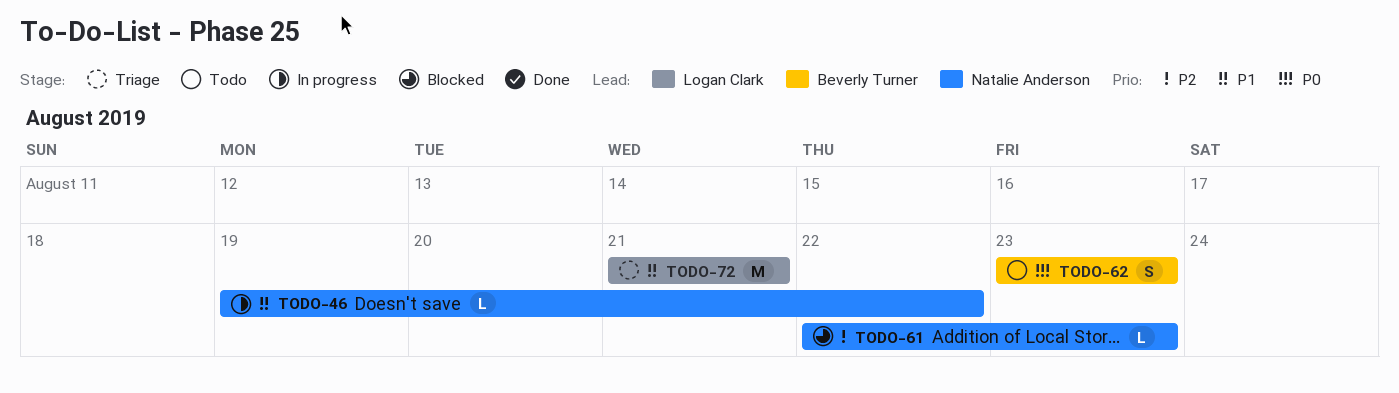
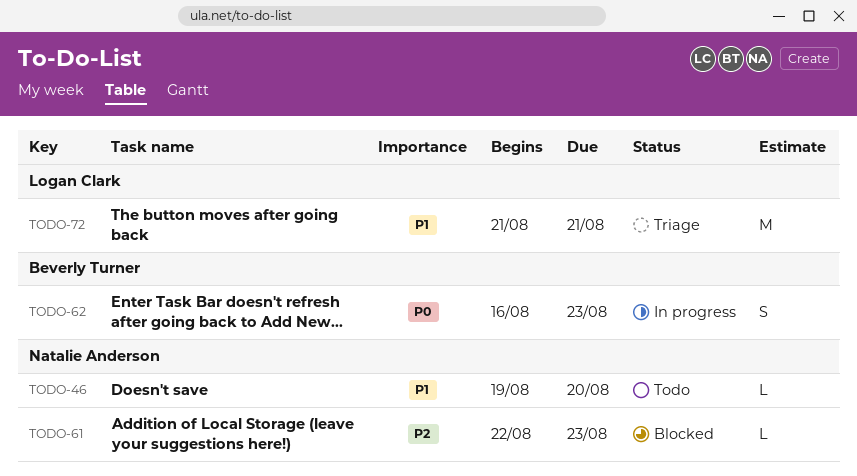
TODO-46, status: In progress -> Todo
TODO-46, due: Aug 22 -> Aug 20
TODO-62, status: Todo -> In progress
TODO-62, start: Aug 23 -> Aug 16

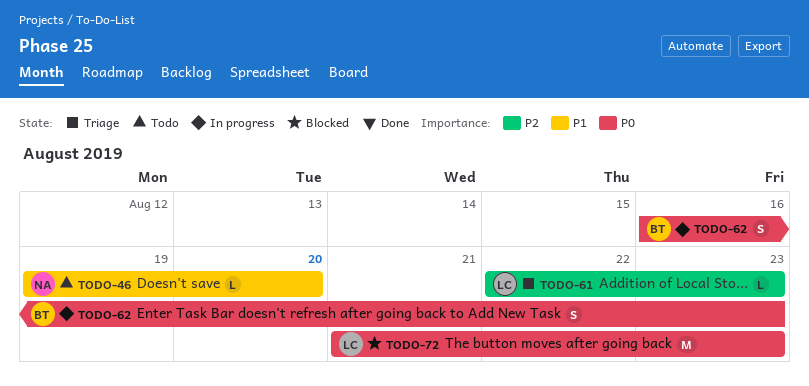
TODO-61, status: Blocked -> Triage
TODO-61, owner: Natalie Anderson -> Logan Clark
TODO-72, status: Triage -> Blocked
TODO-72, priority: P1 -> P0
TODO-72, due: Aug 21 -> Aug 23

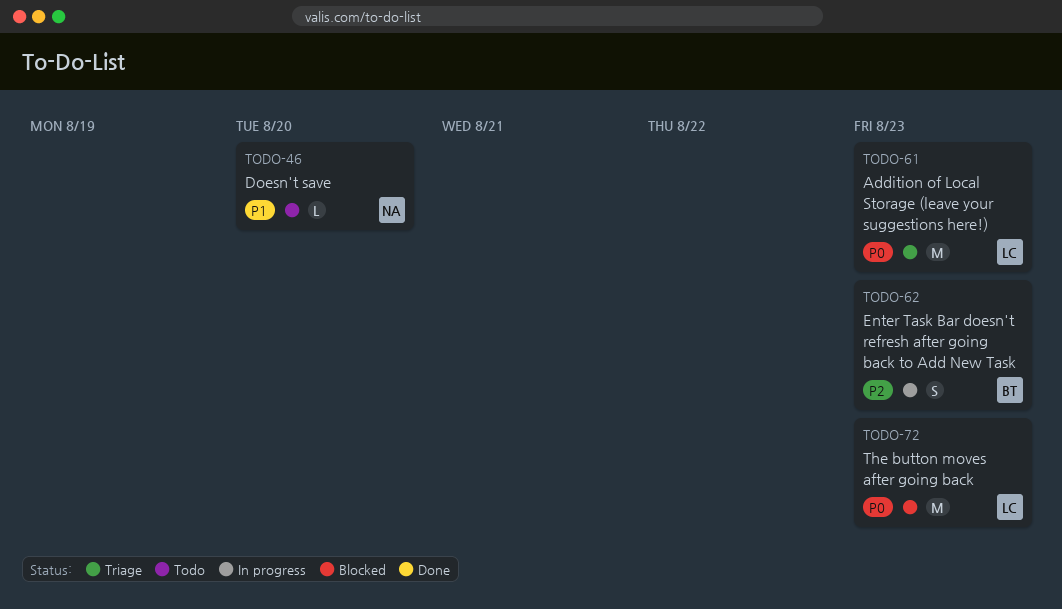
TODO-61, priority: P2 -> P0
TODO-61, estimate: L -> M
TODO-62, priority: P0 -> P2

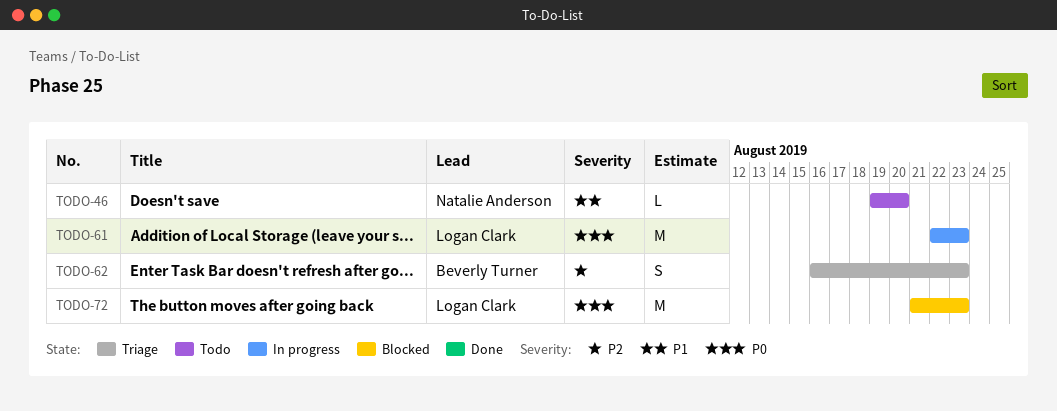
TODO-61, status: Triage -> In progress
TODO-62, status: In progress -> Triage

